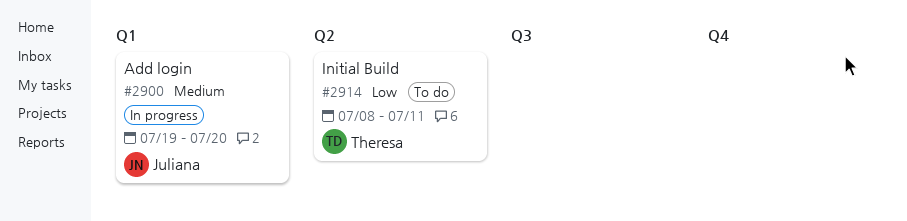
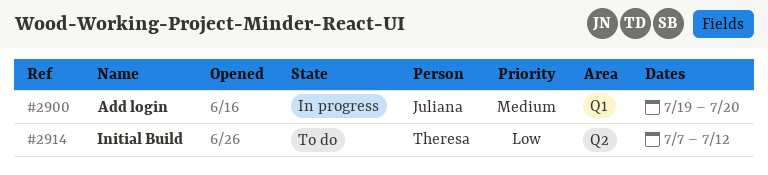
#2914, start: Jul 8 -> Jul 7
#2914, due: Jul 11 -> Jul 12

